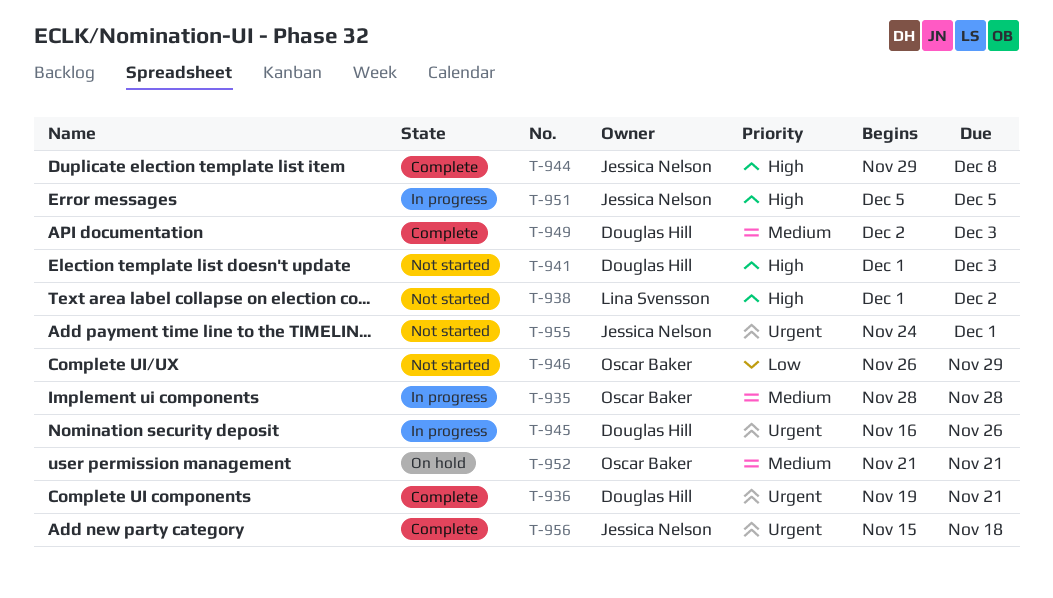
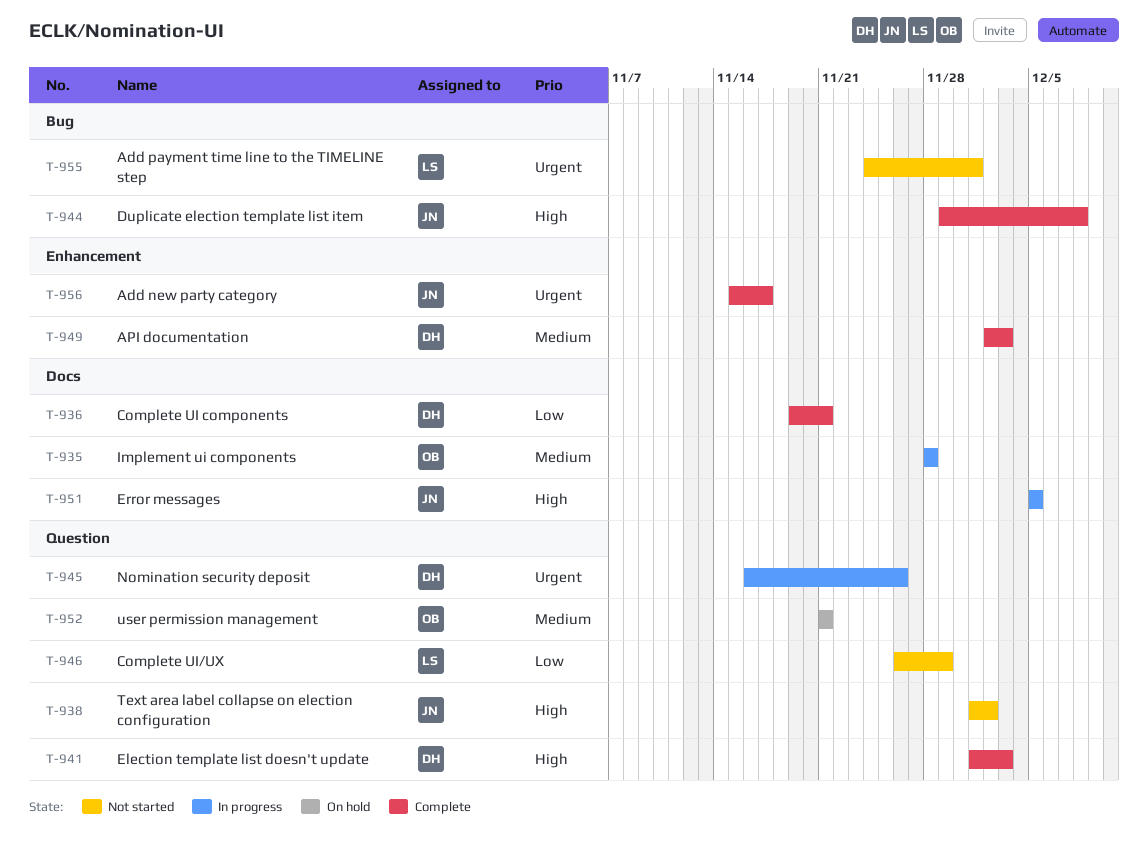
T-936, priority: Urgent -> Low
T-938, owner: Lina Svensson -> Jessica Nelson
T-941, status: Not started -> Complete
T-946, owner: Oscar Baker -> Lina Svensson
T-955, owner: Jessica Nelson -> Lina Svensson
T-956, due: Nov 18 -> Nov 17

